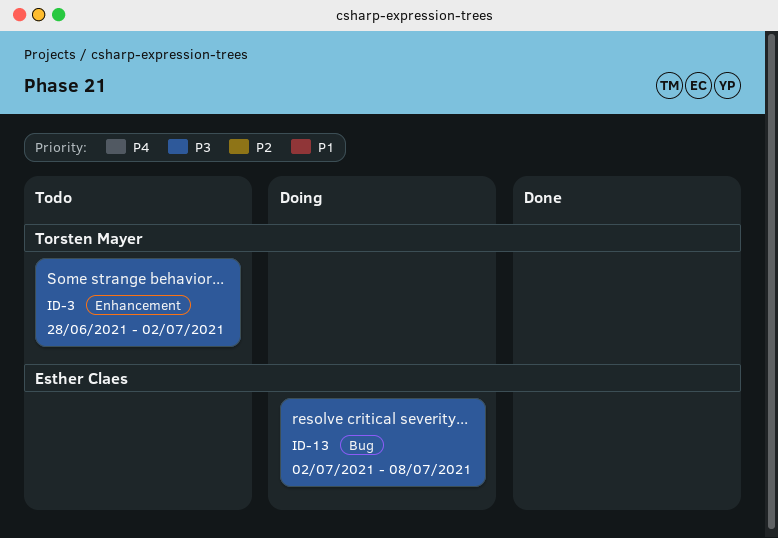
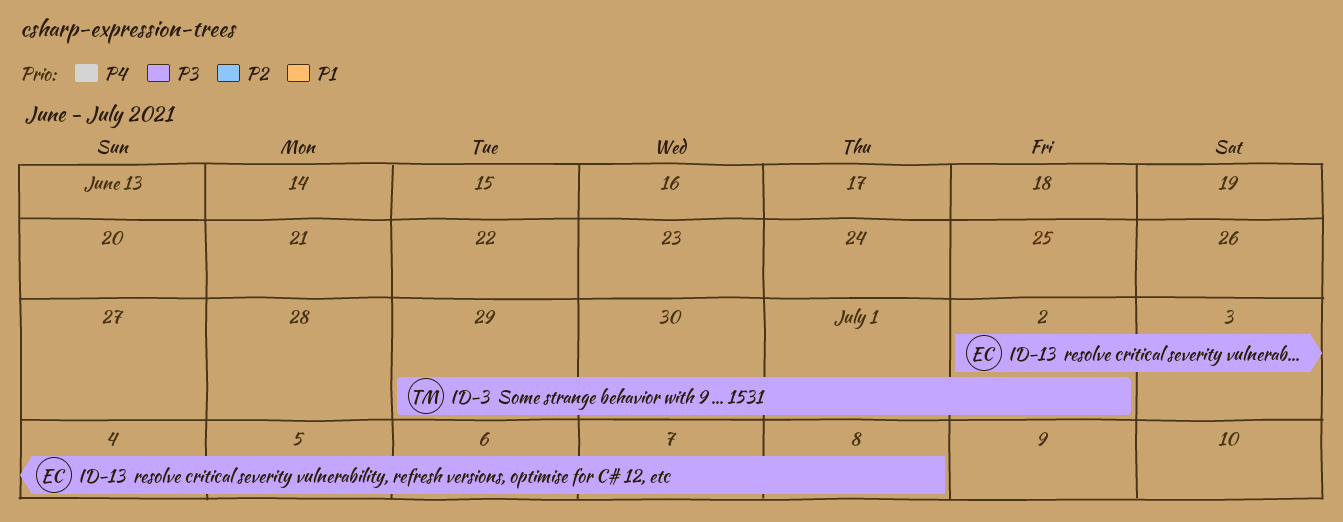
ID-3, start: Jun 28 -> Jun 29

